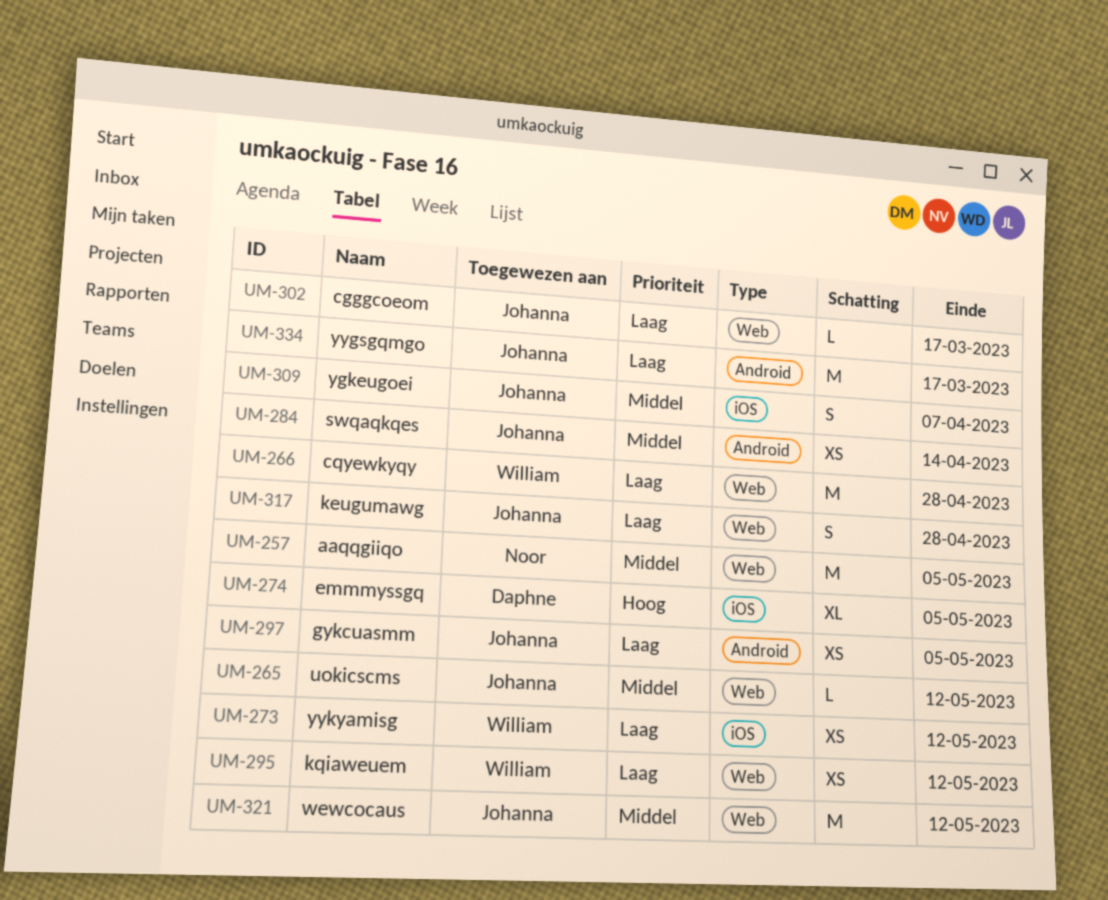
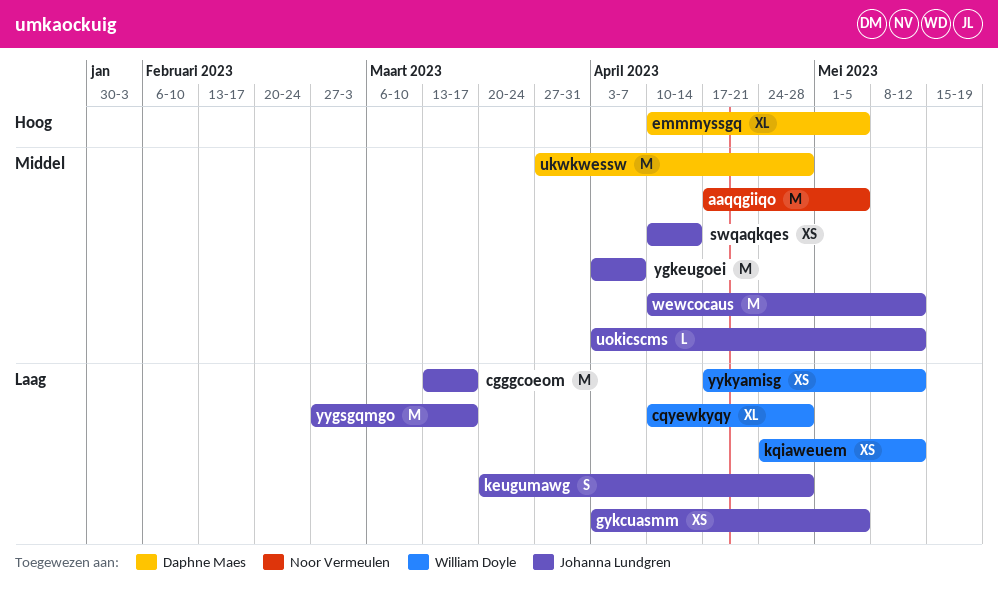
cgggcoeom, estimate: L -> M
cqyewkyqy, estimate: M -> XL
ukwkwessw: none -> present
ygkeugoei, estimate: S -> M

